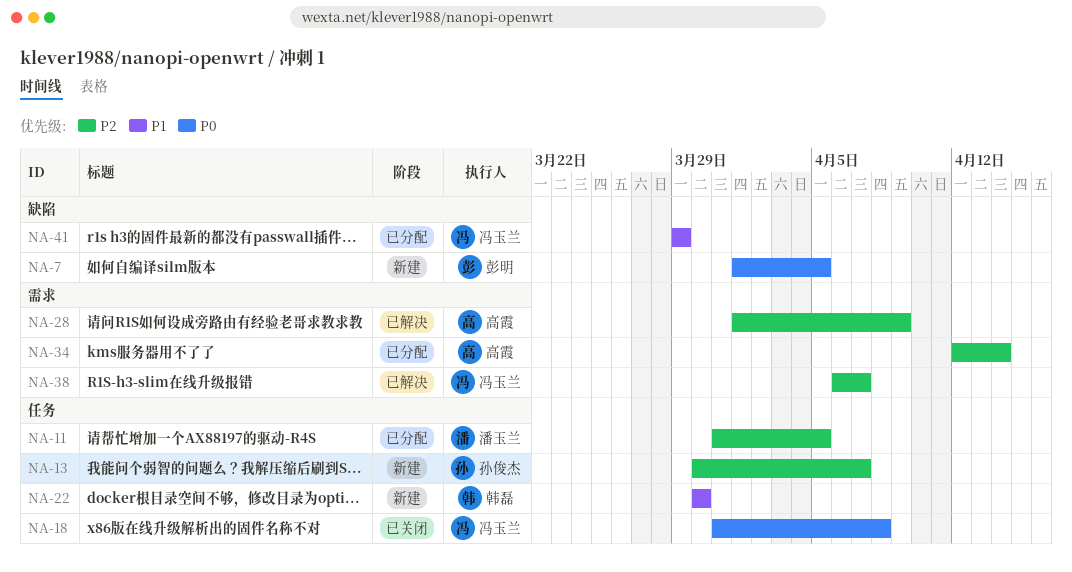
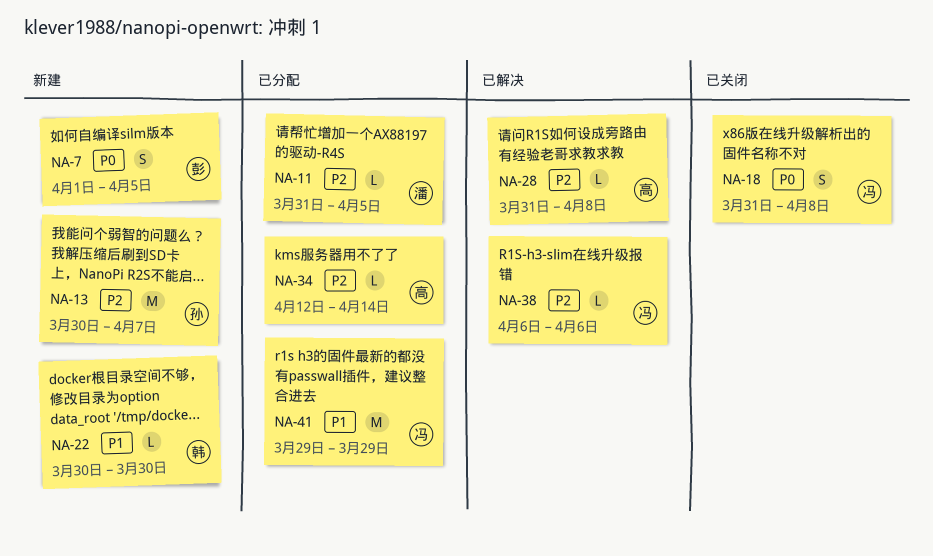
NA-28, start: Apr 1 -> Mar 31
NA-28, due: Apr 9 -> Apr 8
NA-38, due: Apr 7 -> Apr 6

